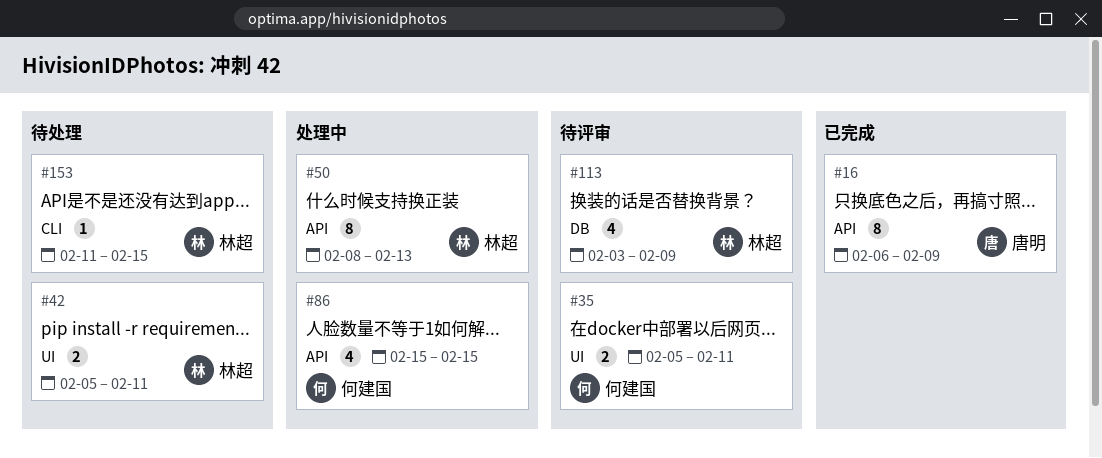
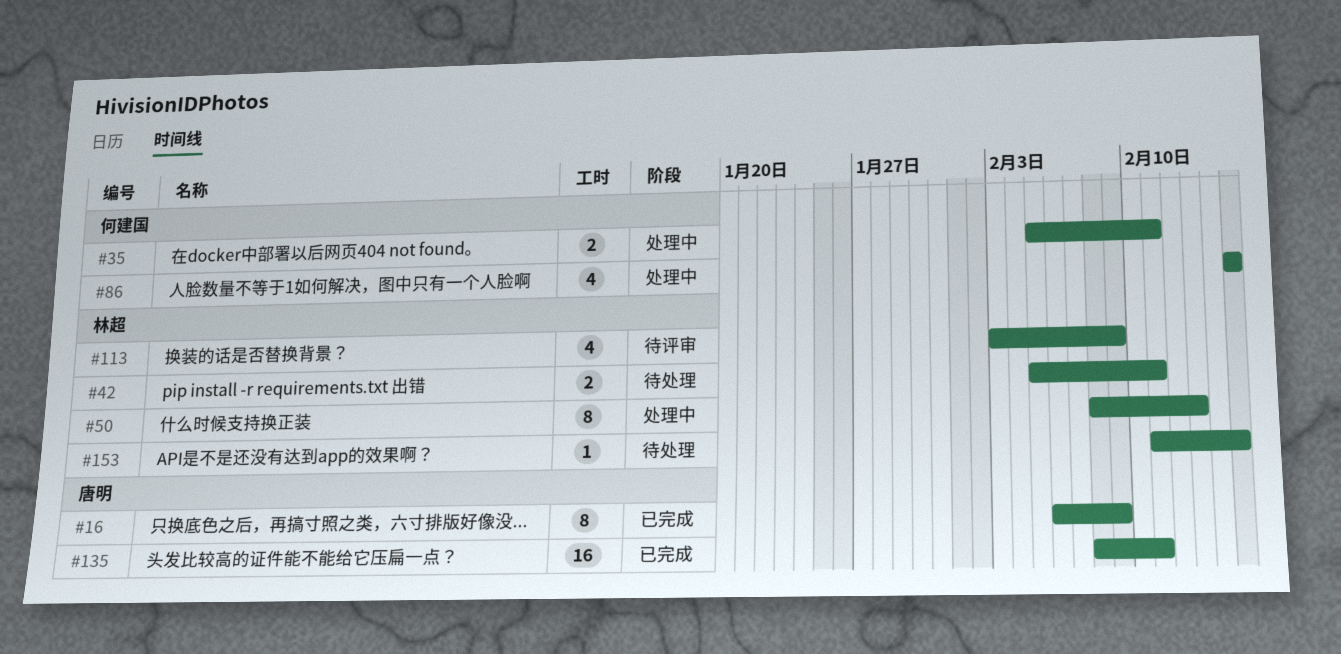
#35, status: 待评审 -> 处理中
#135: none -> present

